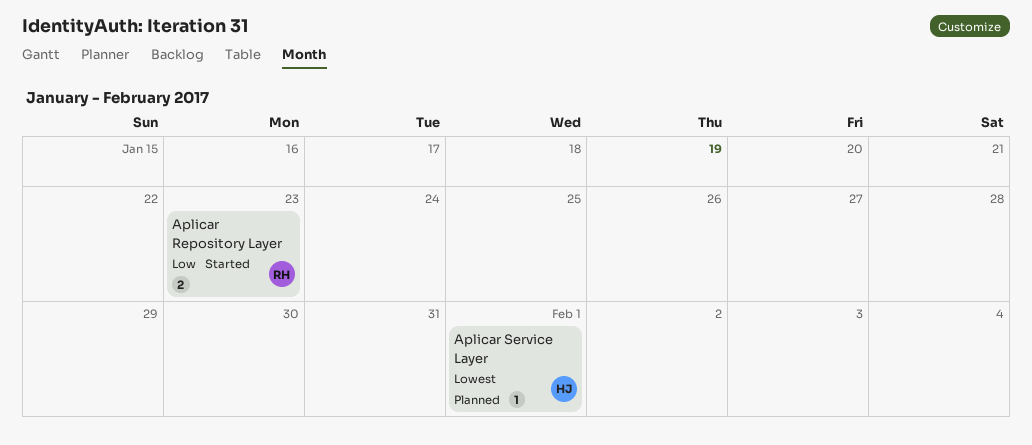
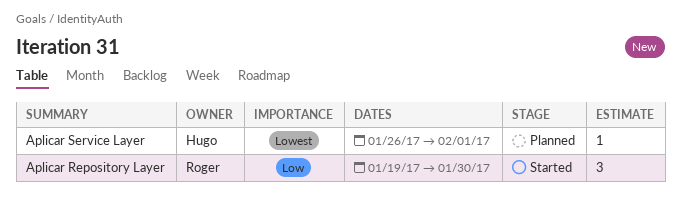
Aplicar Repository Layer, estimate: 2 -> 3
Aplicar Repository Layer, due: Jan 23 -> Jan 30

